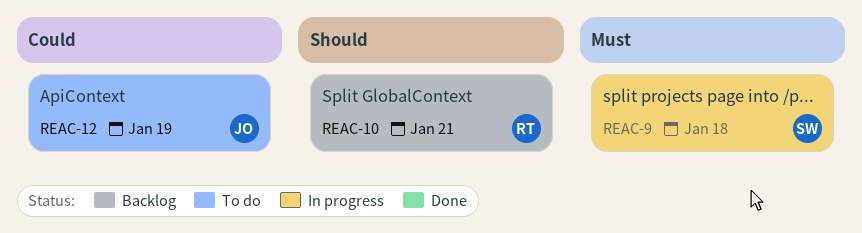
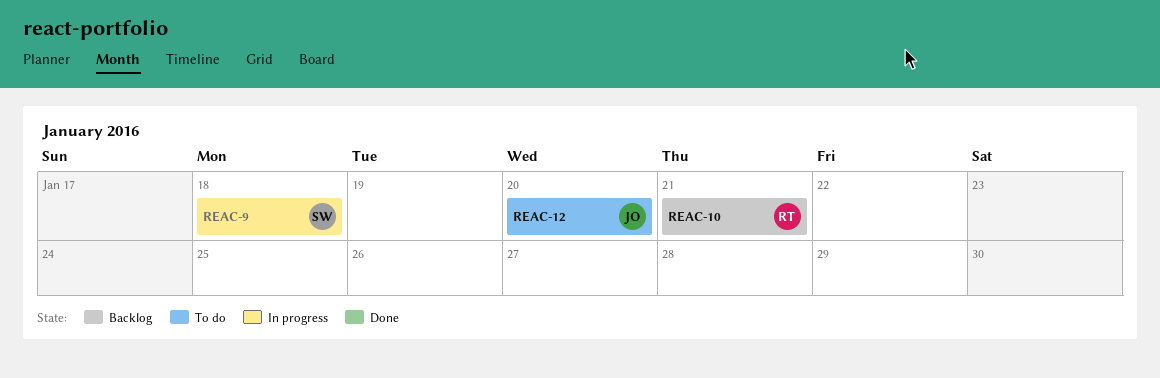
REAC-12, due: Jan 19 -> Jan 20

